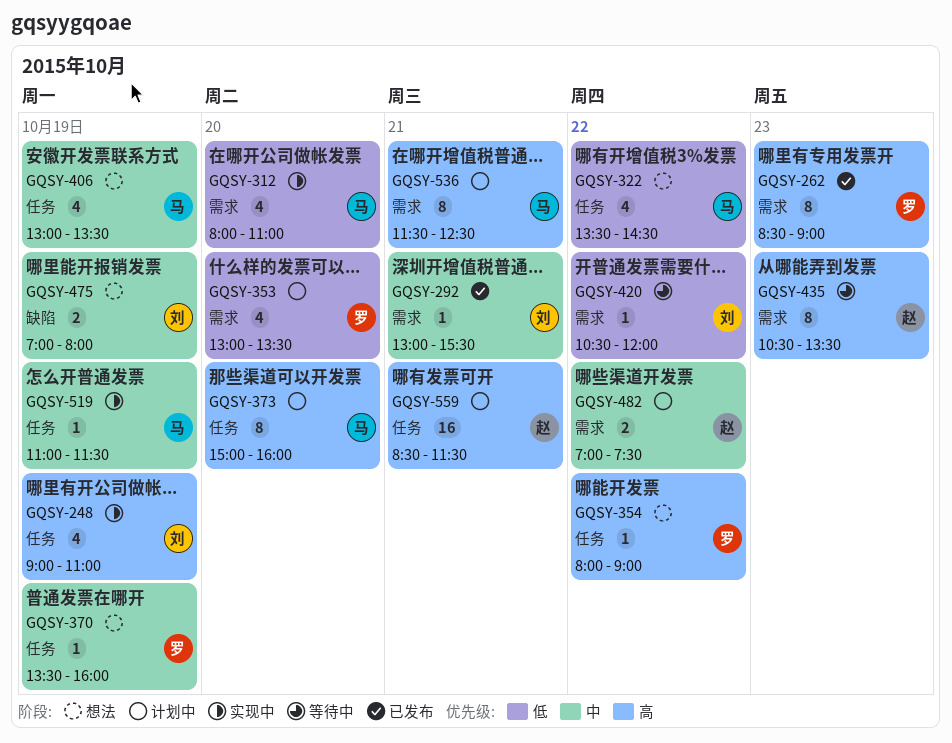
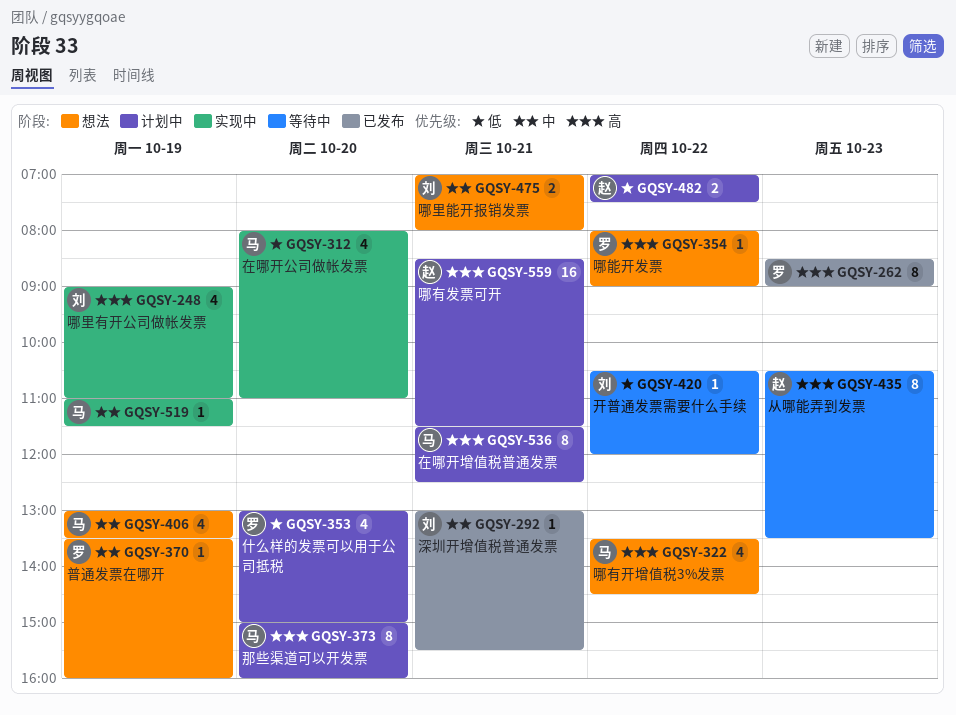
GQSY-322, priority: 低 -> 高
GQSY-353, ends: 13:30 -> 15:00
GQSY-475, day: Oct 19 -> Oct 21
GQSY-482, priority: 中 -> 低

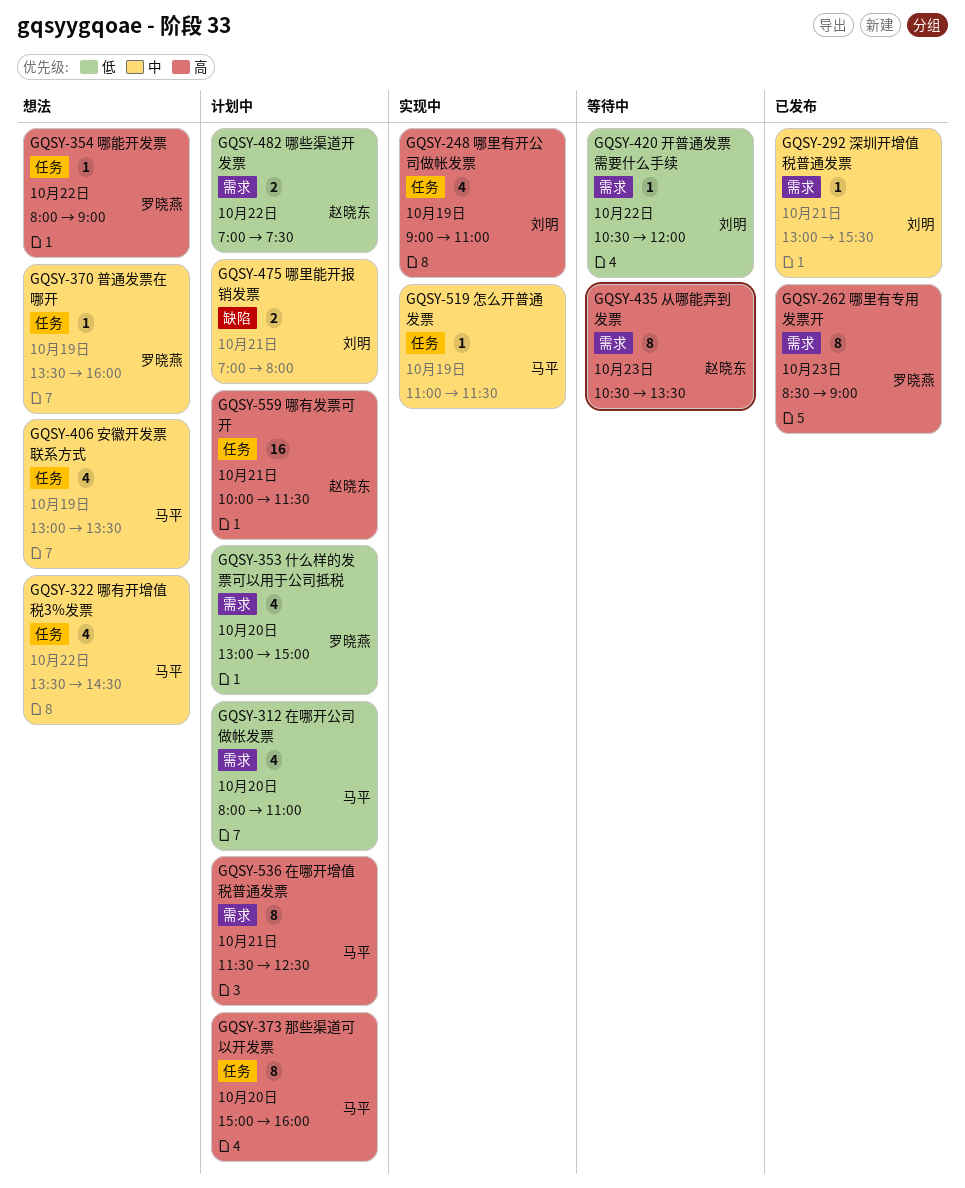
GQSY-312, status: 实现中 -> 计划中
GQSY-322, priority: 高 -> 中
GQSY-475, status: 想法 -> 计划中
GQSY-559, begins: 08:30 -> 10:00

